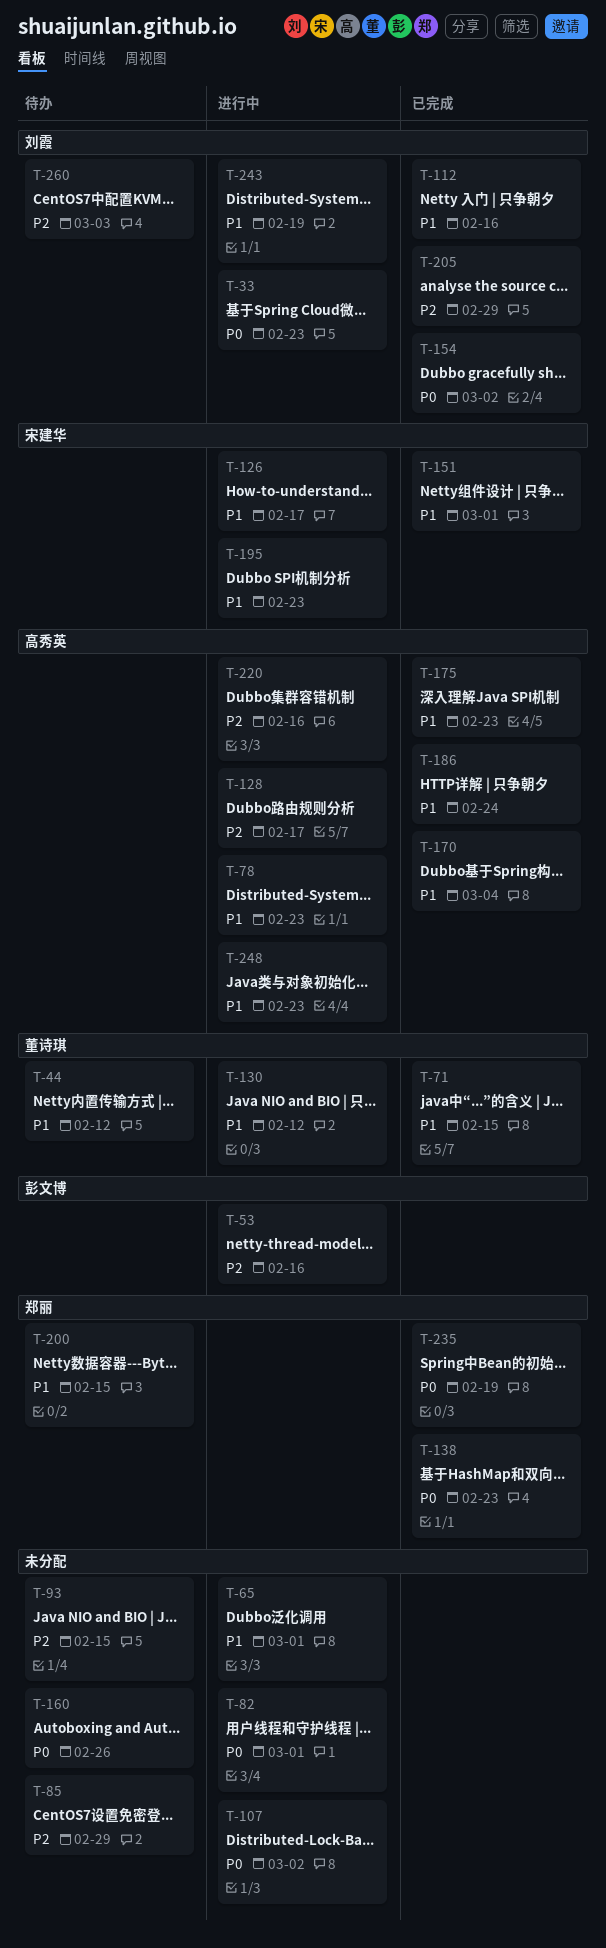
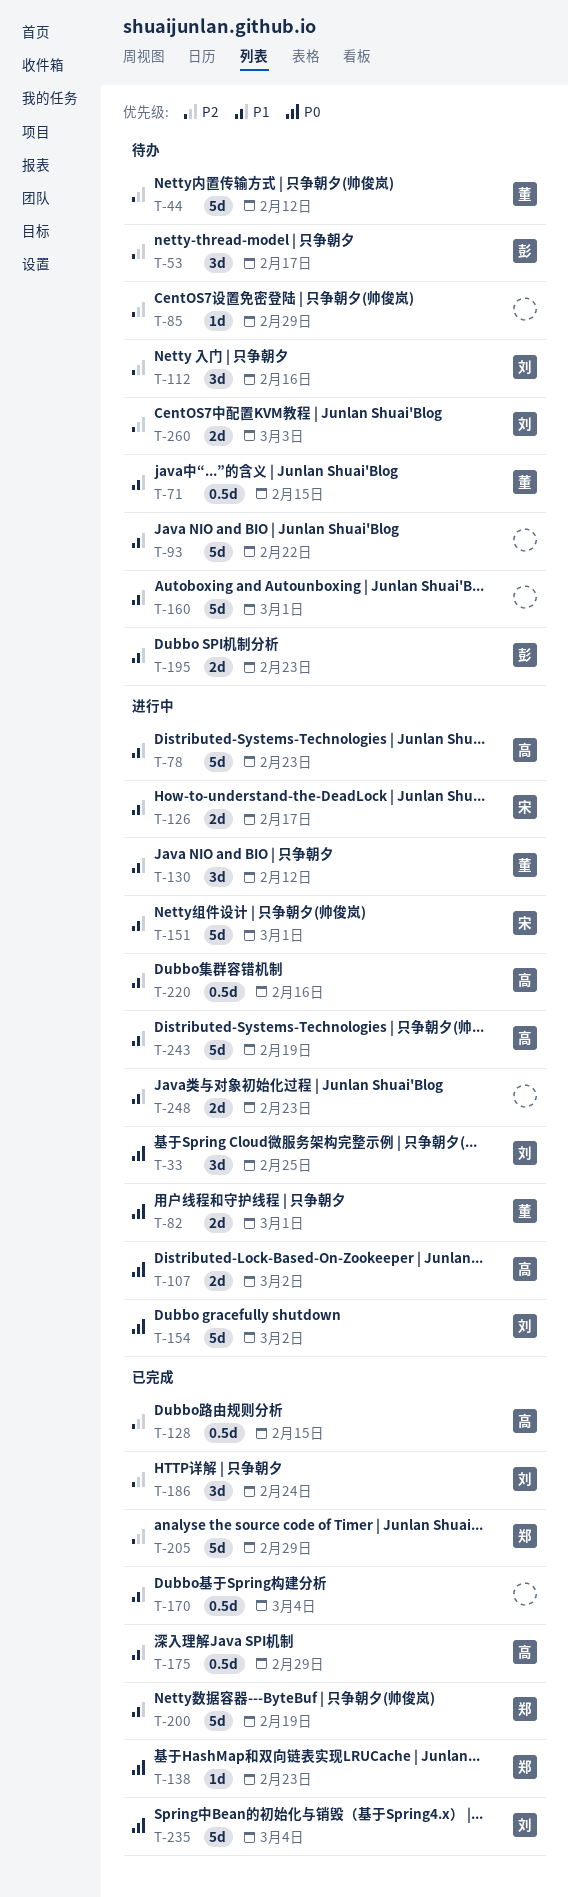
T-33, due: Feb 23 -> Feb 25
T-44, priority: P1 -> P2
T-53, status: 进行中 -> 待办
T-53, due: Feb 16 -> Feb 17
T-65: present -> none
T-71, status: 已完成 -> 待办
T-82, owner: none -> 董诗琪
T-93, priority: P2 -> P1
T-93, due: Feb 15 -> Feb 22
T-107, owner: none -> 高秀英
T-112, status: 已完成 -> 待办
T-112, priority: P1 -> P2
T-128, status: 进行中 -> 已完成
T-128, due: Feb 17 -> Feb 15
T-151, status: 已完成 -> 进行中
T-154, status: 已完成 -> 进行中
T-160, priority: P0 -> P1
T-160, due: Feb 26 -> Mar 1
T-170, owner: 高秀英 -> none
T-175, due: Feb 23 -> Feb 29
T-186, owner: 高秀英 -> 刘霞
T-186, priority: P1 -> P2
T-195, status: 进行中 -> 待办
T-195, owner: 宋建华 -> 彭文博
T-200, status: 待办 -> 已完成
T-200, due: Feb 15 -> Feb 19
T-205, owner: 刘霞 -> 郑丽
T-220, priority: P2 -> P1
T-235, owner: 郑丽 -> 刘霞
T-235, due: Feb 19 -> Mar 4
T-243, owner: 刘霞 -> 高秀英
T-248, owner: 高秀英 -> none

